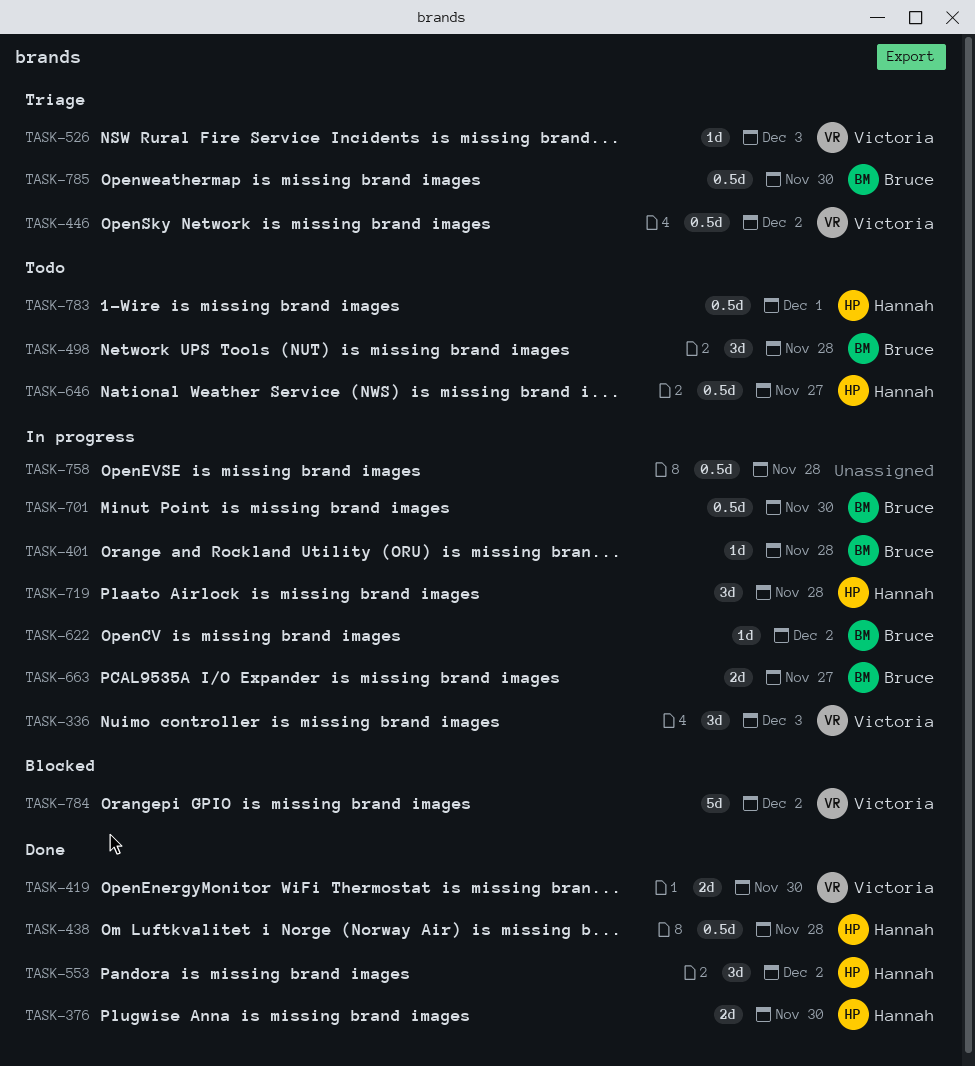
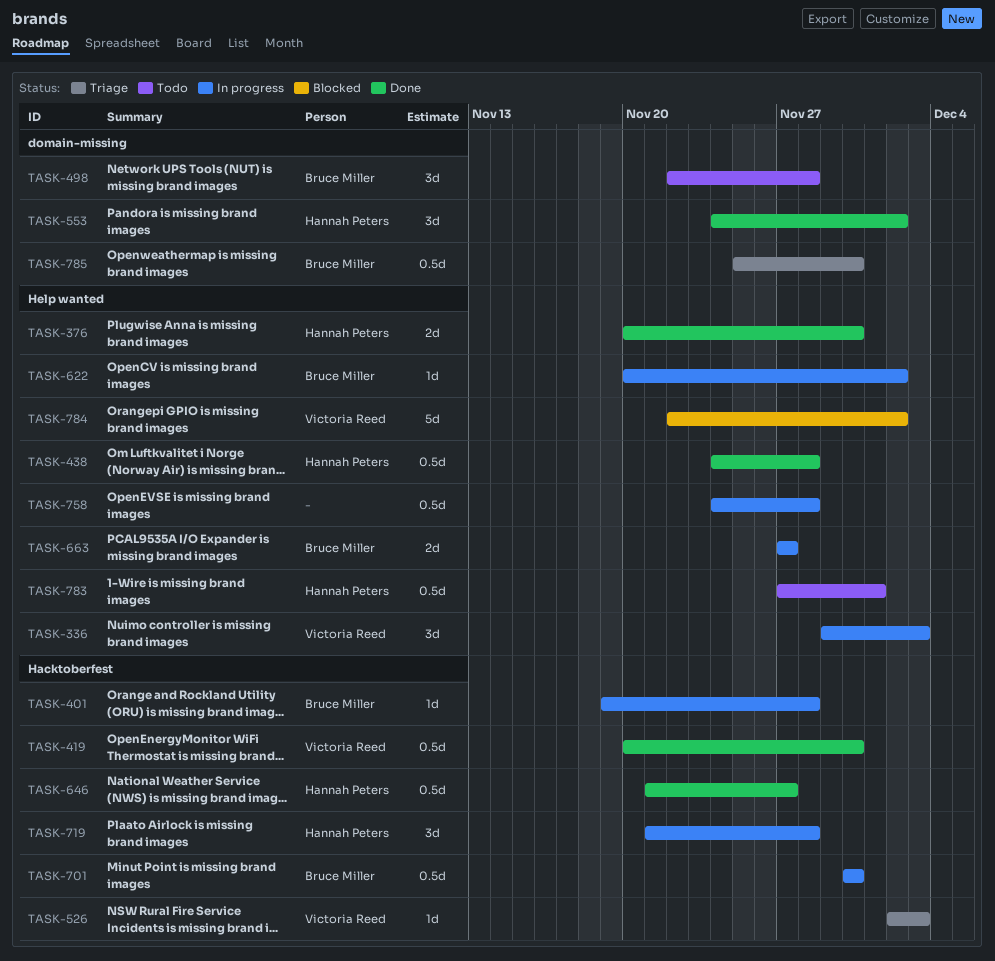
TASK-419, estimate: 2d -> 0.5d
TASK-446: present -> none
TASK-646, status: Todo -> Done

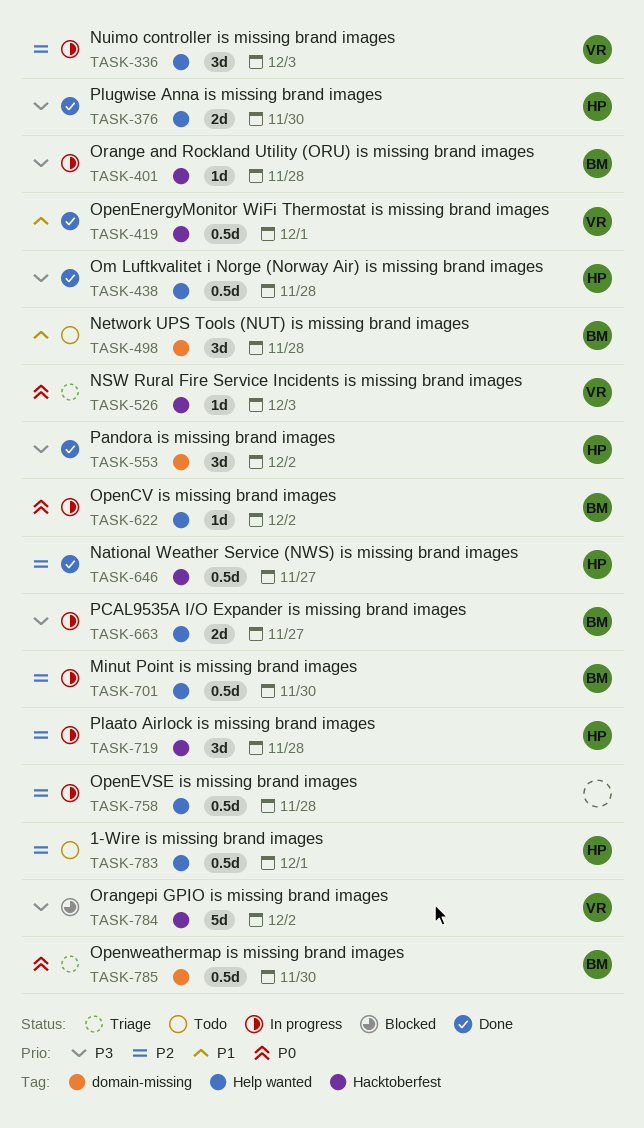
TASK-419, due: Nov 30 -> Dec 1
TASK-701, label: Hacktoberfest -> Help wanted
TASK-784, label: Help wanted -> Hacktoberfest

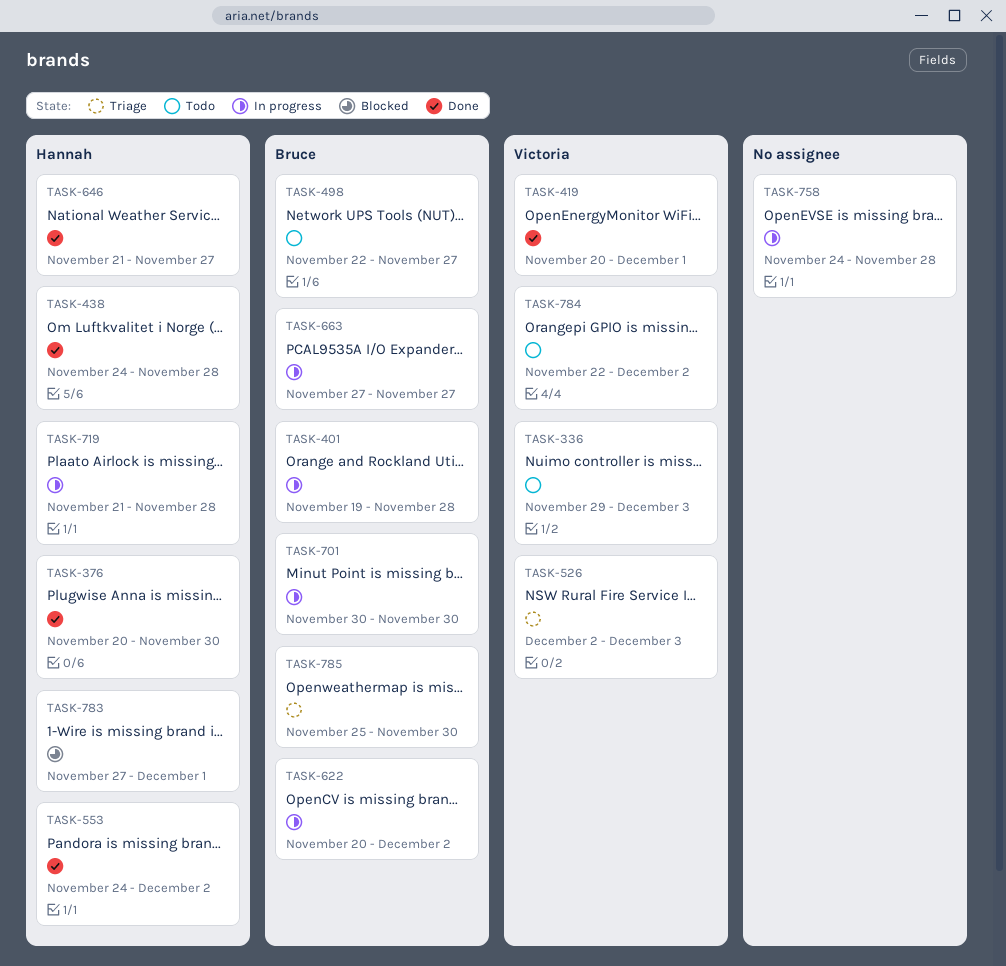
TASK-336, status: In progress -> Todo
TASK-498, due: Nov 28 -> Nov 27
TASK-783, status: Todo -> Blocked
TASK-784, status: Blocked -> Todo

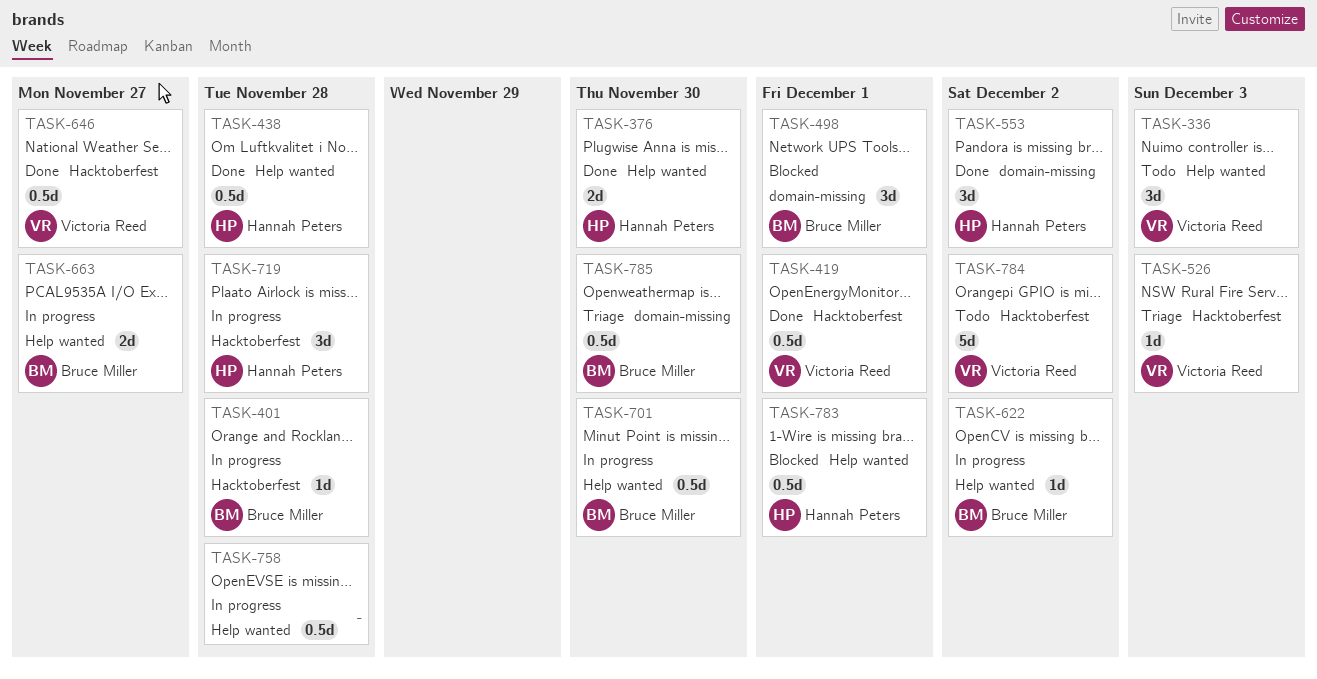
TASK-498, status: Todo -> Blocked
TASK-498, due: Nov 27 -> Dec 1
TASK-646, owner: Hannah Peters -> Victoria Reed

